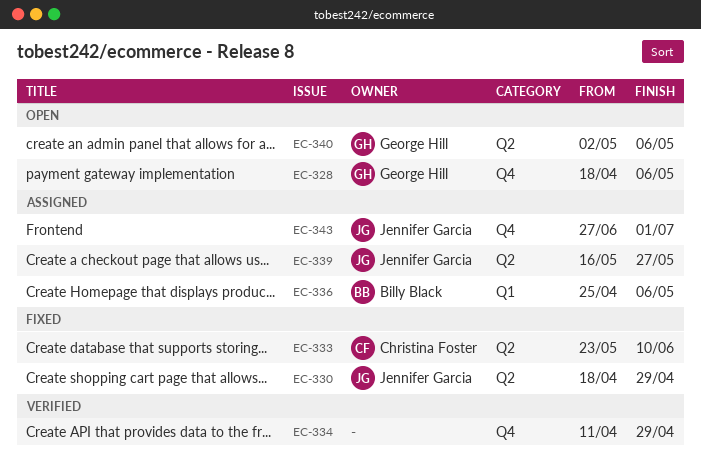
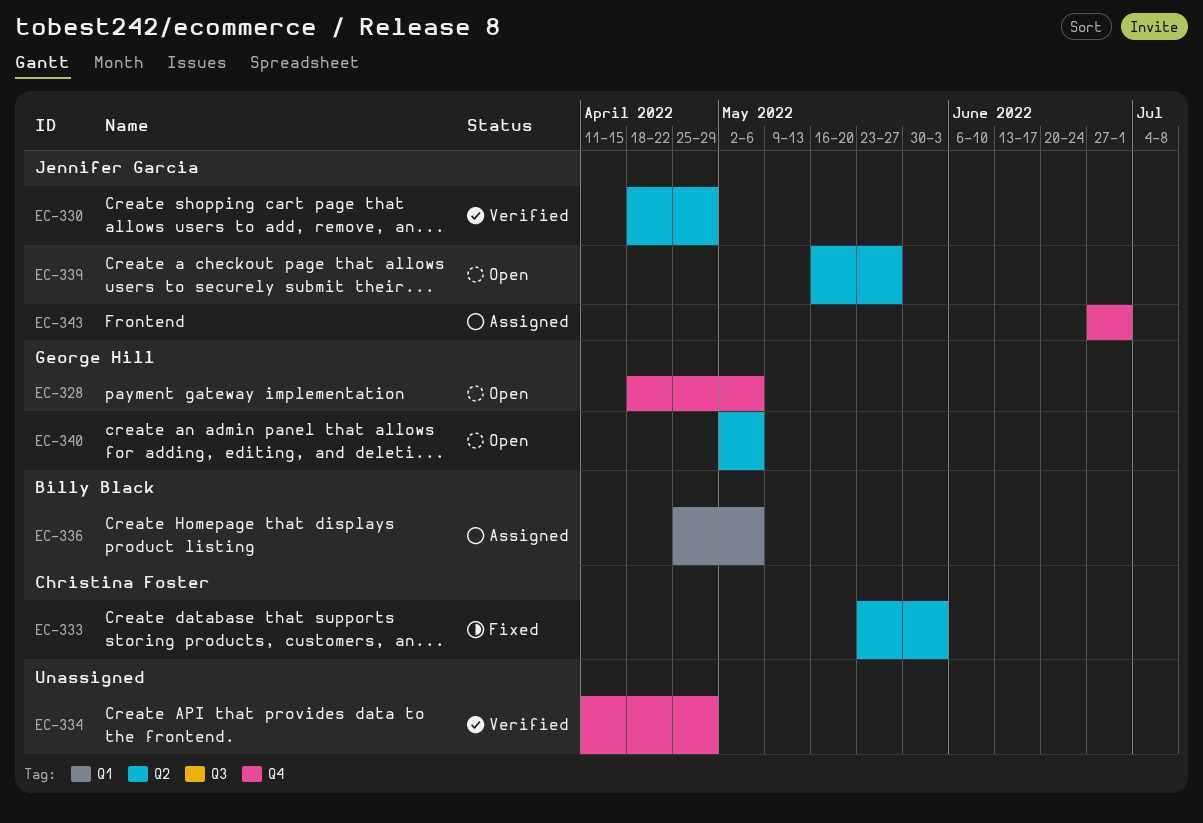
EC-330, status: Fixed -> Verified
EC-333, due: Jun 10 -> Jun 3
EC-339, status: Assigned -> Open

